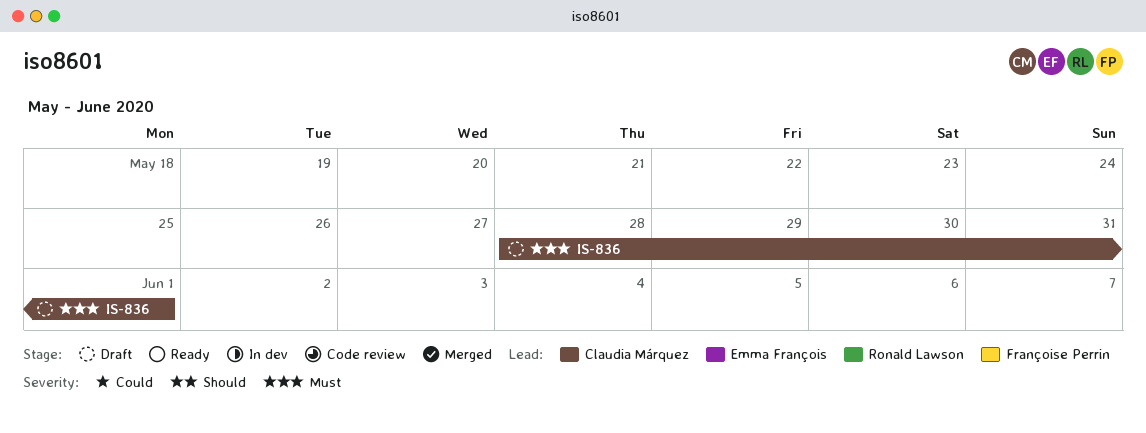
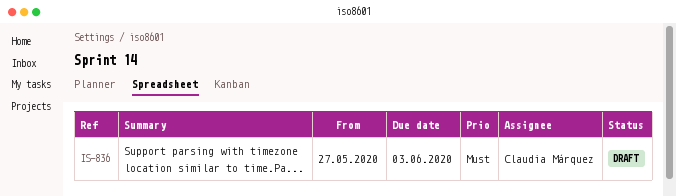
IS-836, start: May 28 -> May 27
IS-836, due: Jun 1 -> Jun 3

